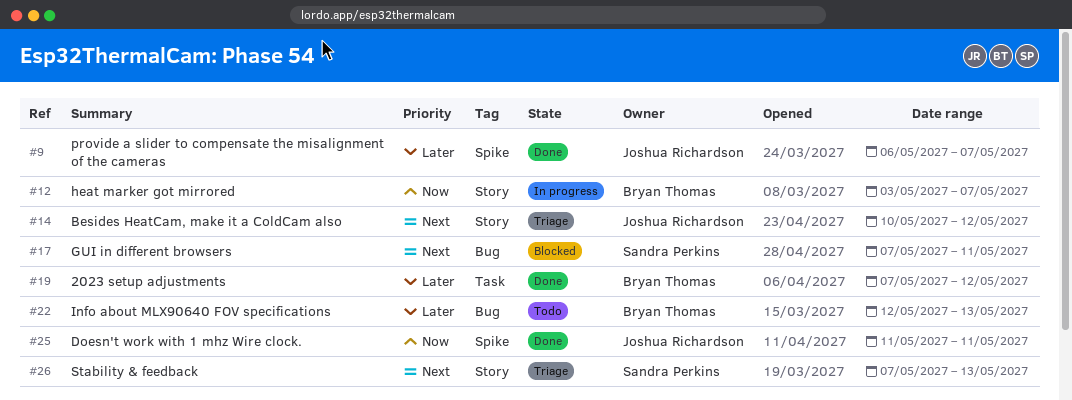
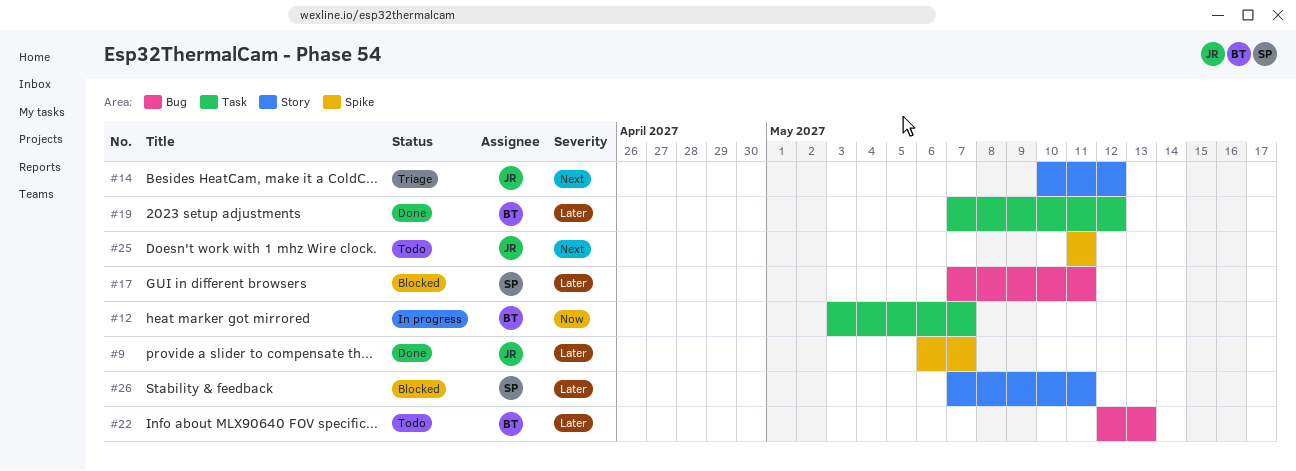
#12, label: Story -> Task
#17, priority: Next -> Later
#25, status: Done -> Todo
#25, priority: Now -> Next
#26, status: Triage -> Blocked
#26, priority: Next -> Later
#26, due: May 13 -> May 11

